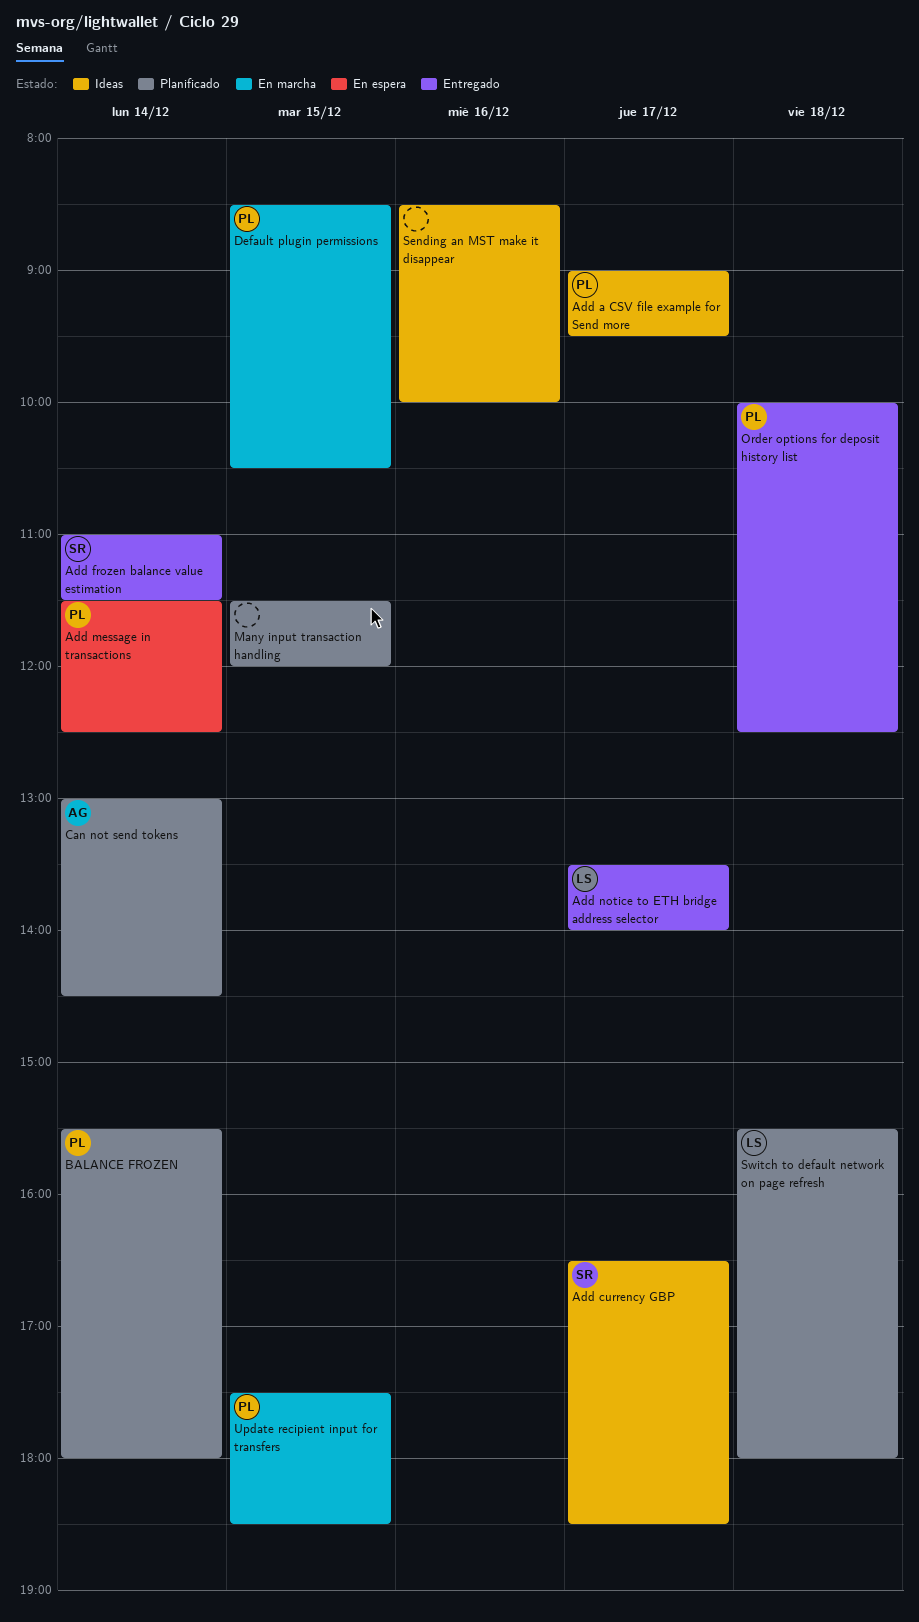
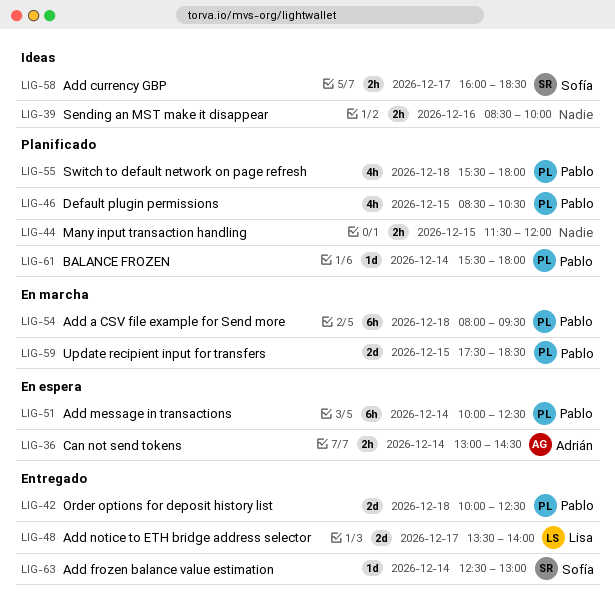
Add a CSV file example for Send more, status: Ideas -> En marcha
Add a CSV file example for Send more, day: Dec 17 -> Dec 18
Add a CSV file example for Send more, begins: 09:00 -> 08:00
Add currency GBP, begins: 16:30 -> 16:00
Add frozen balance value estimation, begins: 11:00 -> 12:30
Add frozen balance value estimation, ends: 11:30 -> 13:00
Add message in transactions, begins: 11:30 -> 10:00
Can not send tokens, status: Planificado -> En espera
Default plugin permissions, status: En marcha -> Planificado
Switch to default network on page refresh, owner: Lisa -> Pablo

